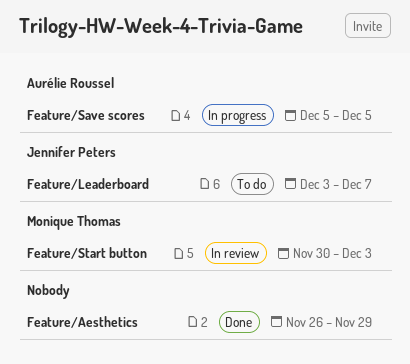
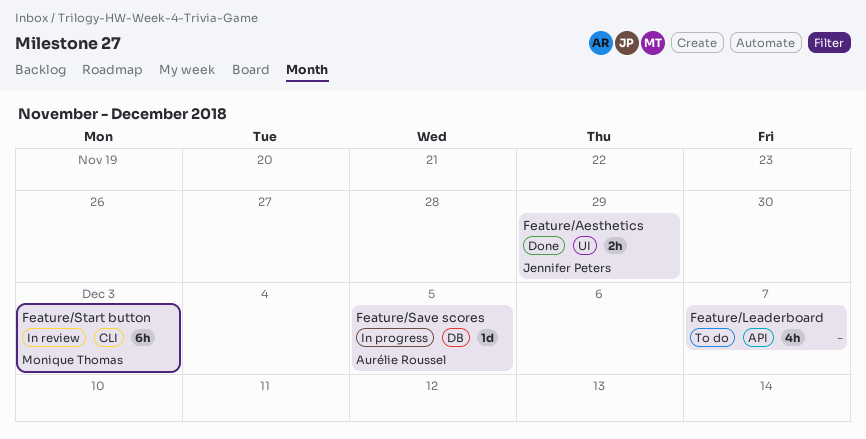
Feature/Aesthetics, owner: none -> Jennifer Peters
Feature/Leaderboard, owner: Jennifer Peters -> none

